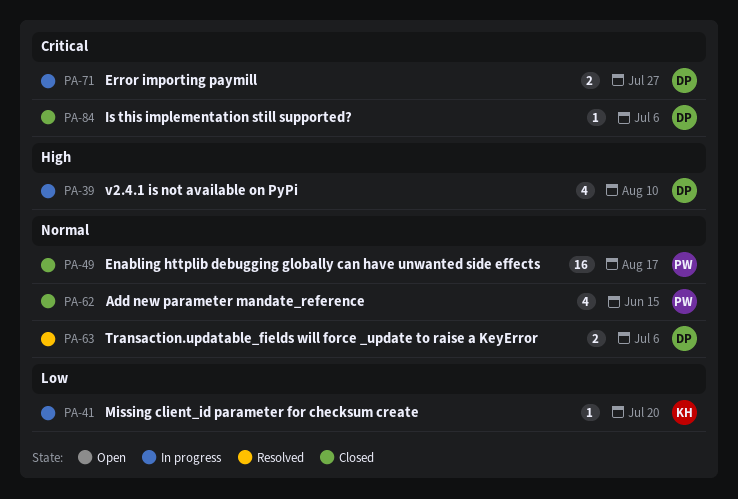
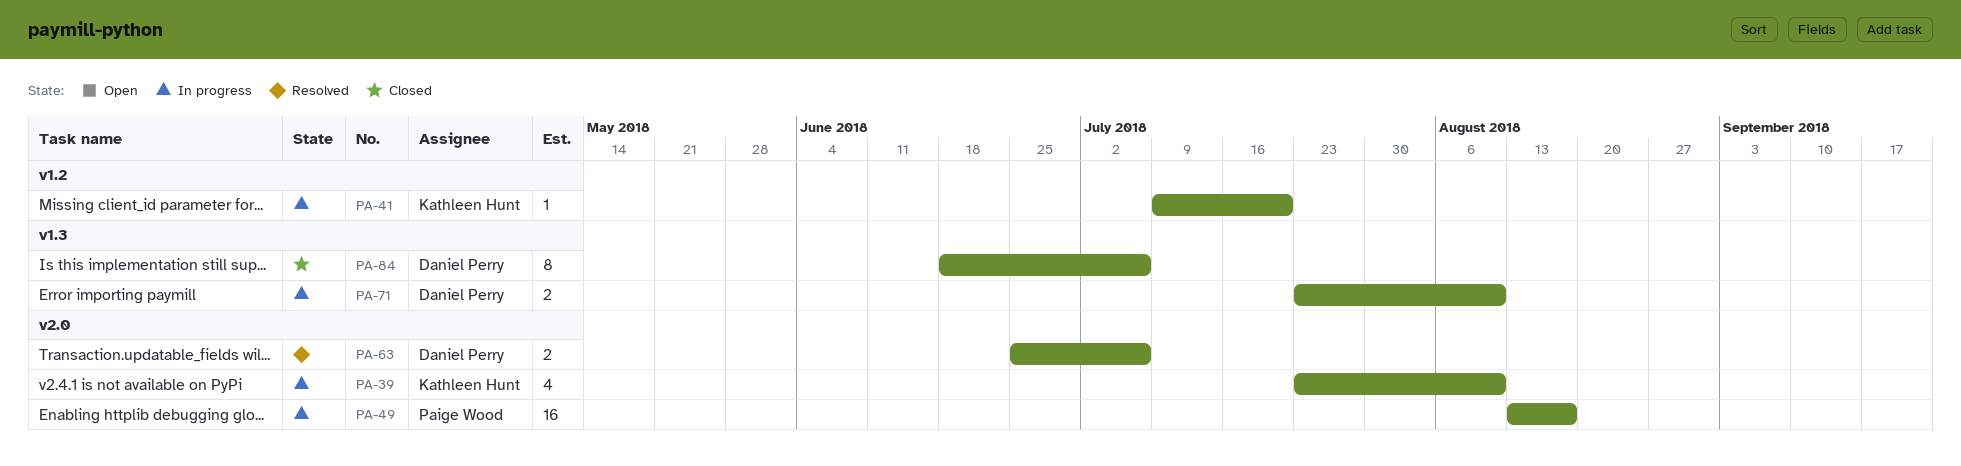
PA-39, owner: Daniel Perry -> Kathleen Hunt
PA-49, status: Closed -> In progress
PA-62: present -> none
PA-71, due: Jul 27 -> Aug 10
PA-84, estimate: 1 -> 8

